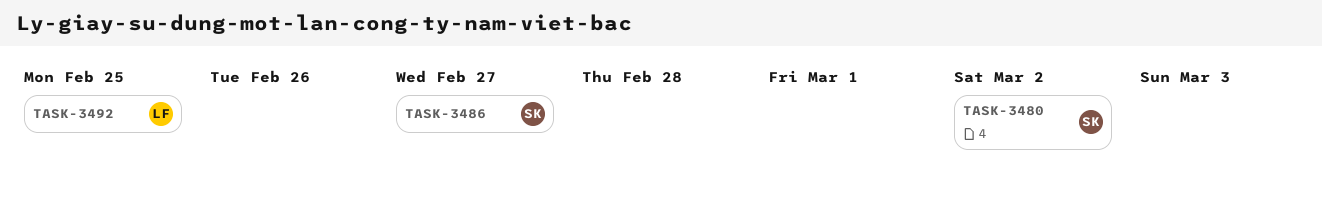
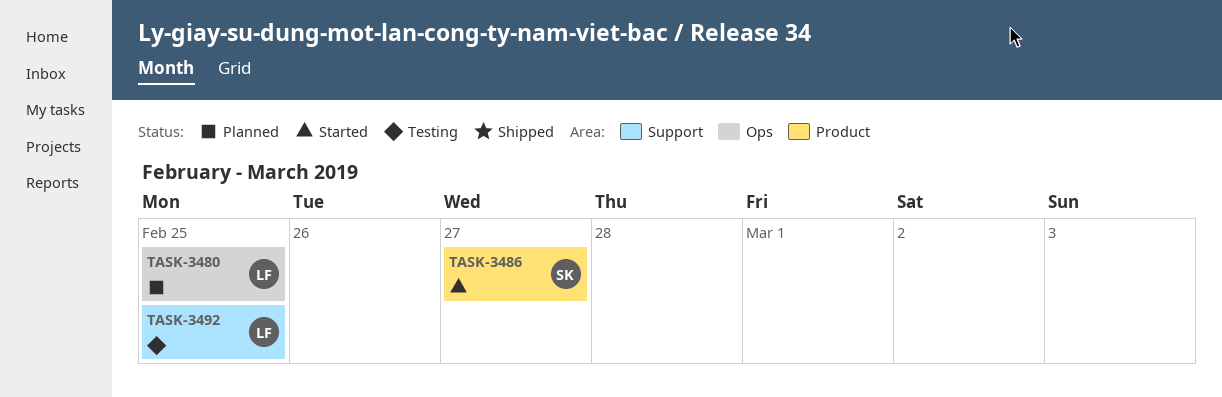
TASK-3480, owner: SK -> LF
TASK-3480, due: Mar 2 -> Feb 25

